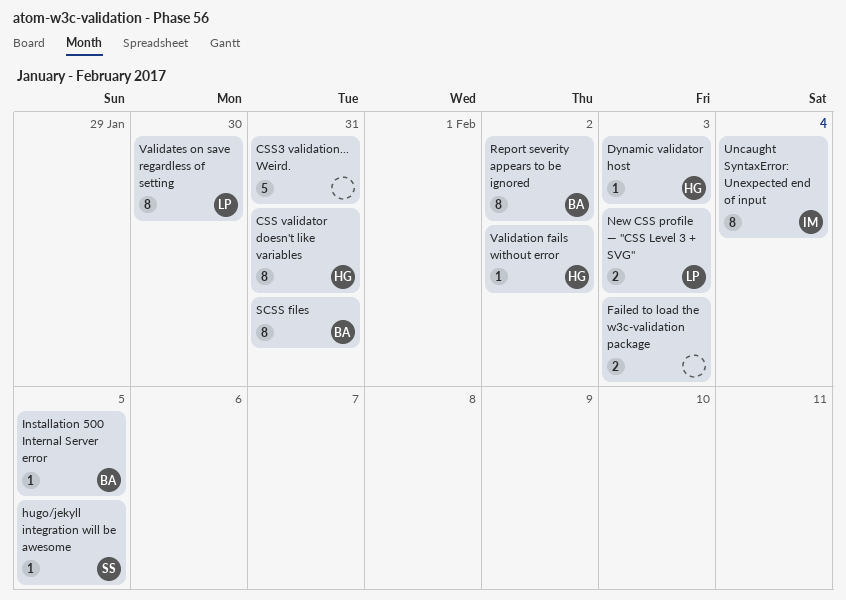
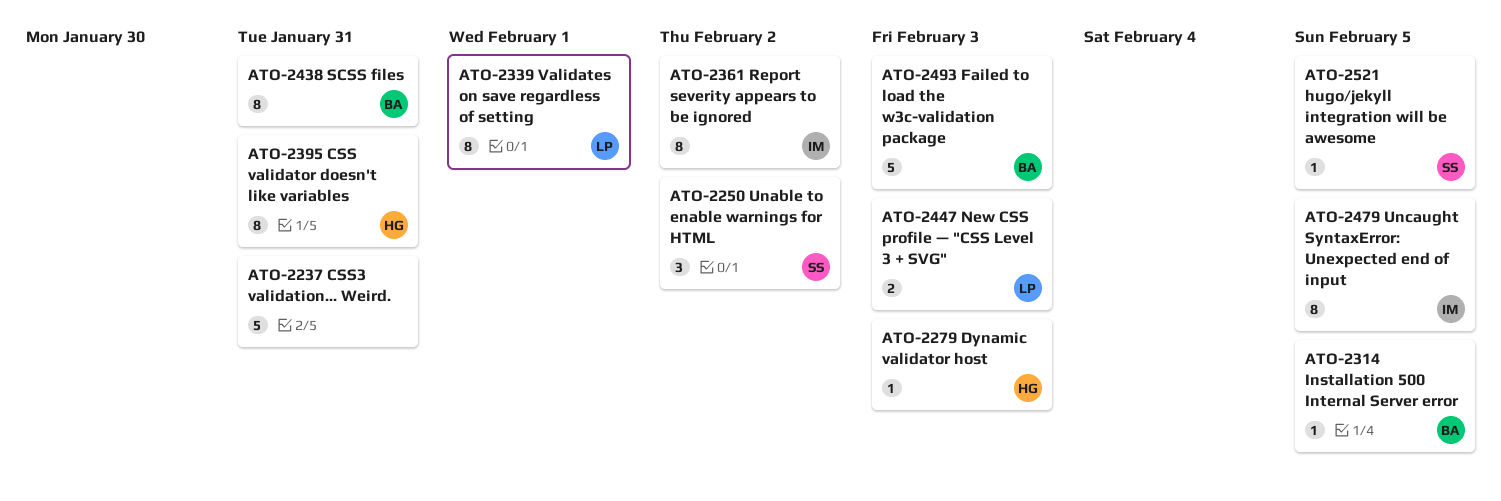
Failed to load the w3c-validation package, owner: none -> BA
Failed to load the w3c-validation package, estimate: 2 -> 5
Report severity appears to be ignored, owner: BA -> IM
Unable to enable warnings for HTML: none -> present
Uncaught SyntaxError: Unexpected end of input, due: Feb 4 -> Feb 5
Validates on save regardless of setting, due: Jan 30 -> Feb 1
Validation fails without error: present -> none

